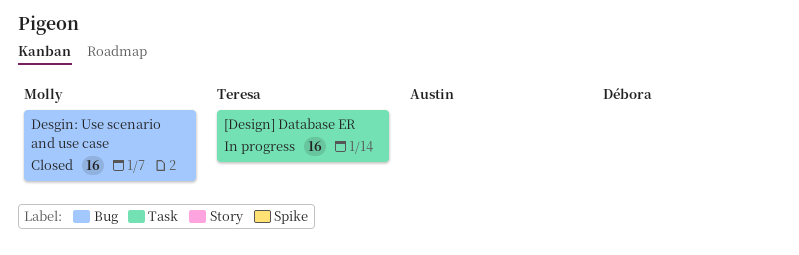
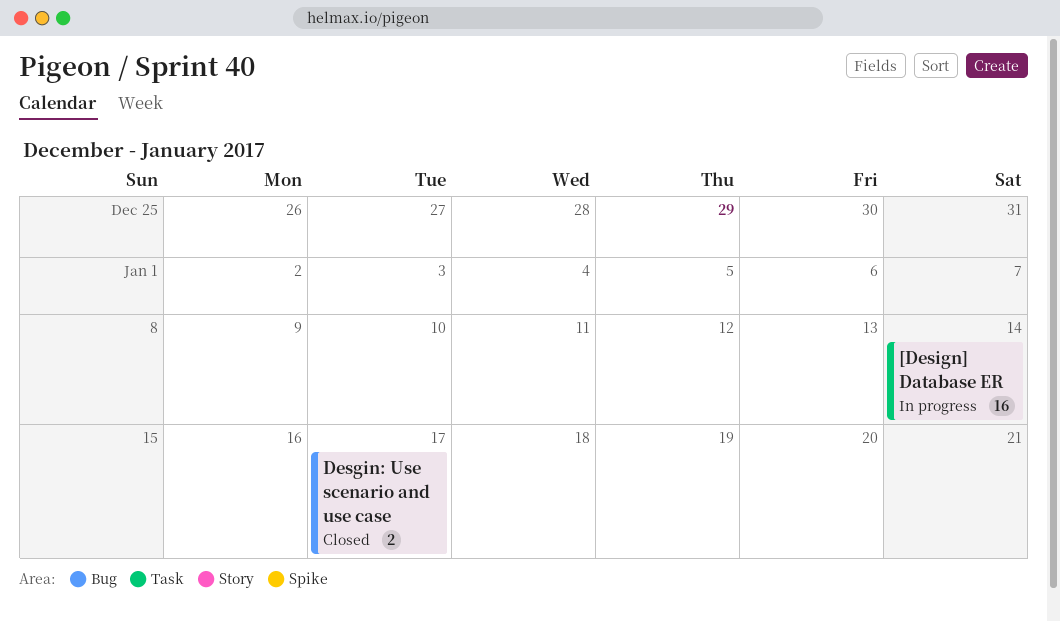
Desgin: Use scenario and use case, estimate: 16 -> 2
Desgin: Use scenario and use case, due: Jan 7 -> Jan 17

